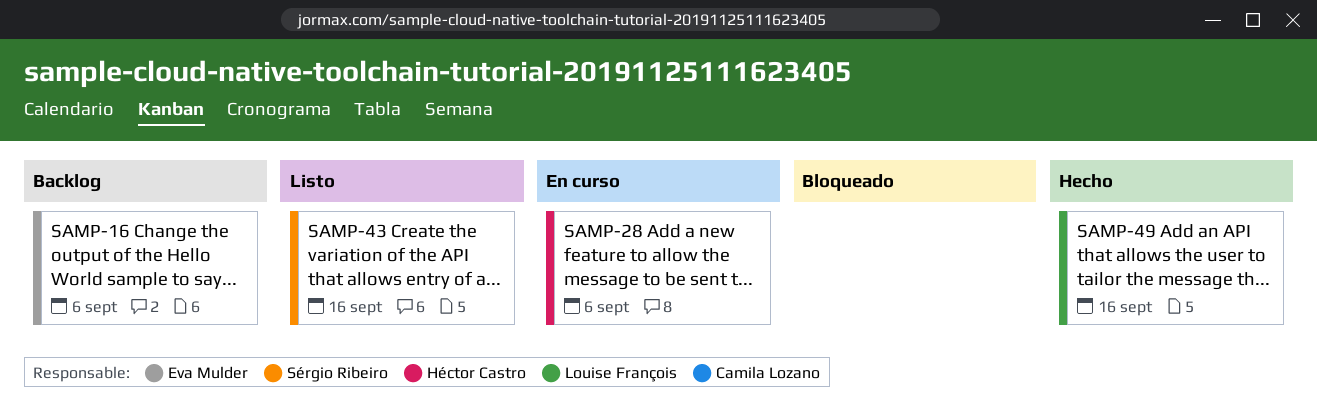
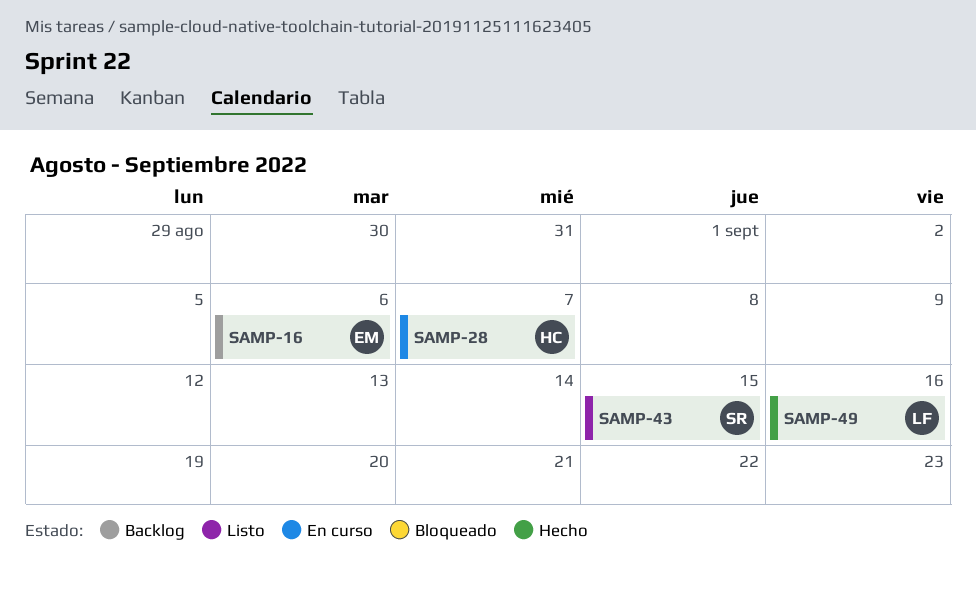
SAMP-28, due: Sep 6 -> Sep 7
SAMP-43, due: Sep 16 -> Sep 15

